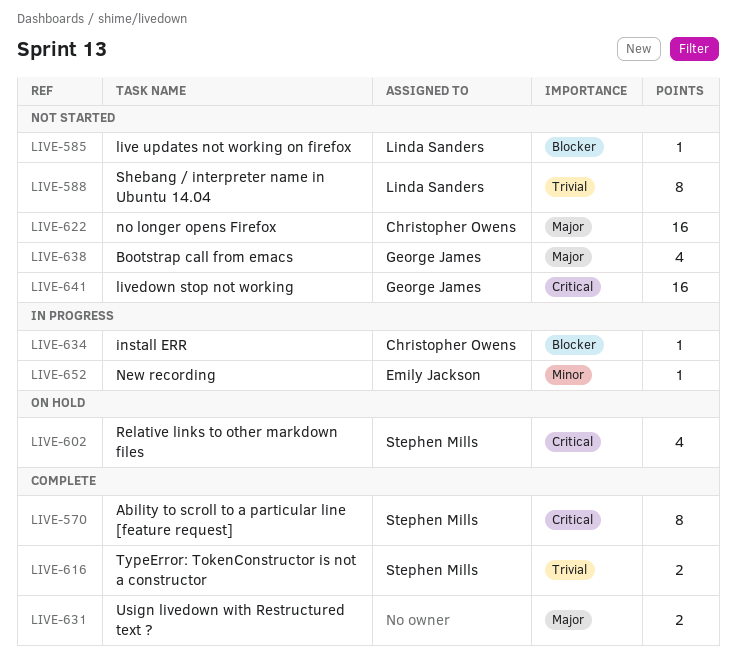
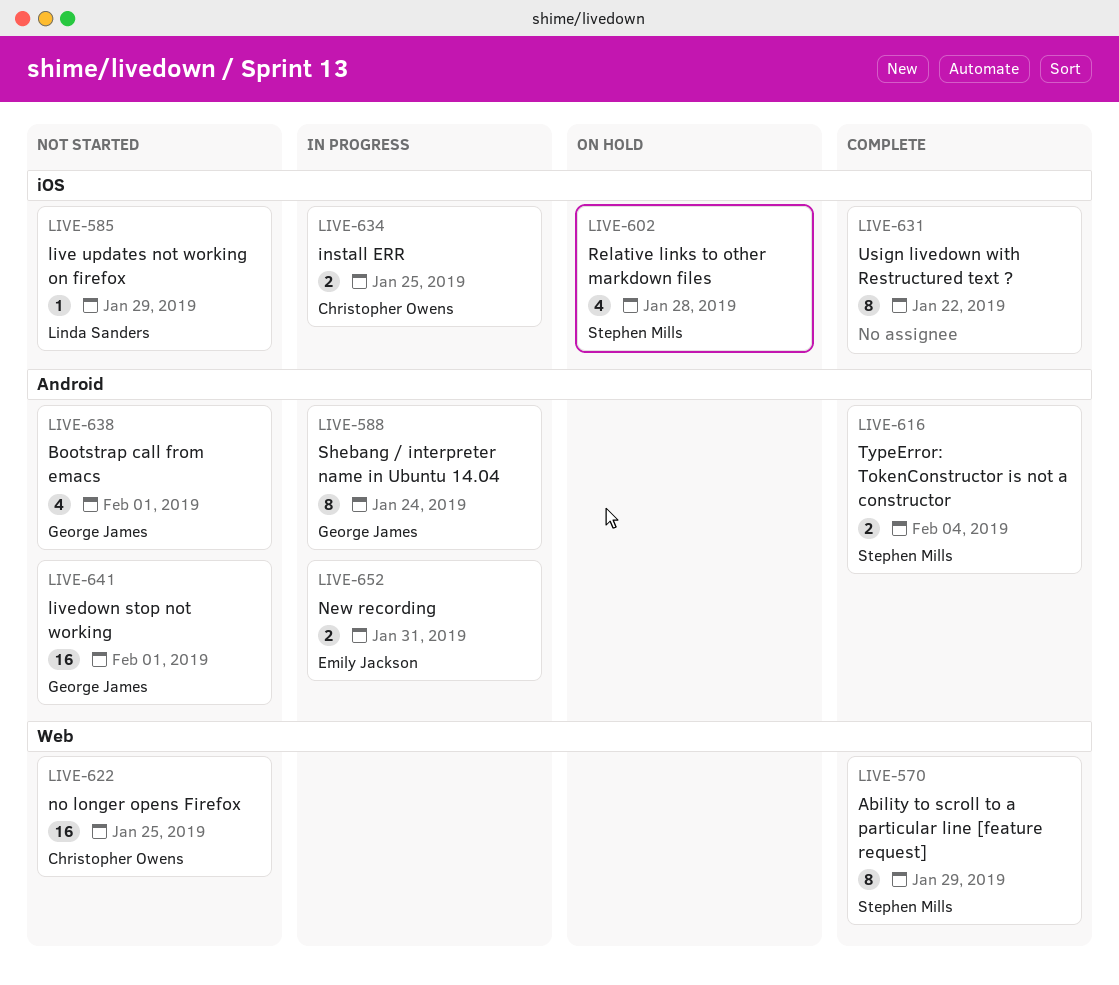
LIVE-588, status: Not started -> In progress
LIVE-588, owner: Linda Sanders -> George James
LIVE-631, estimate: 2 -> 8
LIVE-634, estimate: 1 -> 2
LIVE-652, estimate: 1 -> 2

